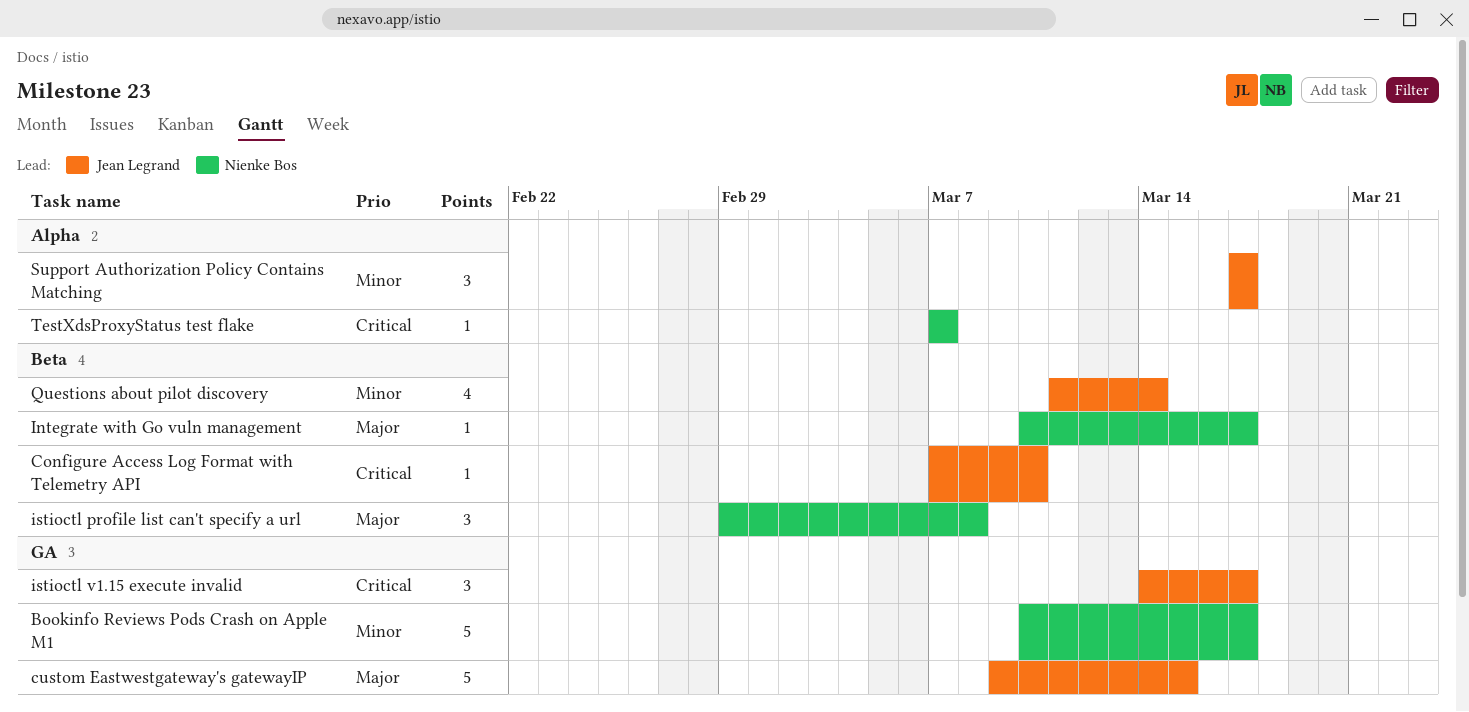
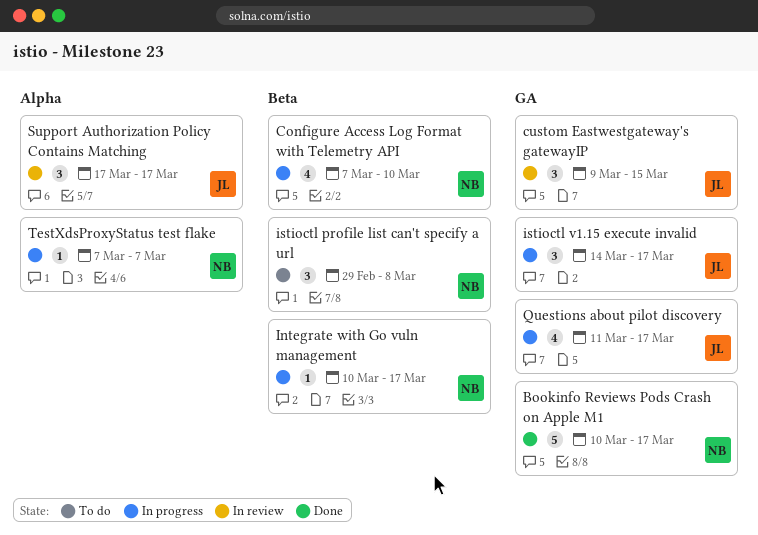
Configure Access Log Format with Telemetry API, owner: Jean Legrand -> Nienke Bos
Configure Access Log Format with Telemetry API, estimate: 1 -> 4
custom Eastwestgateway's gatewayIP, estimate: 5 -> 3
Questions about pilot discovery, label: Beta -> GA
Questions about pilot discovery, due: Mar 14 -> Mar 17

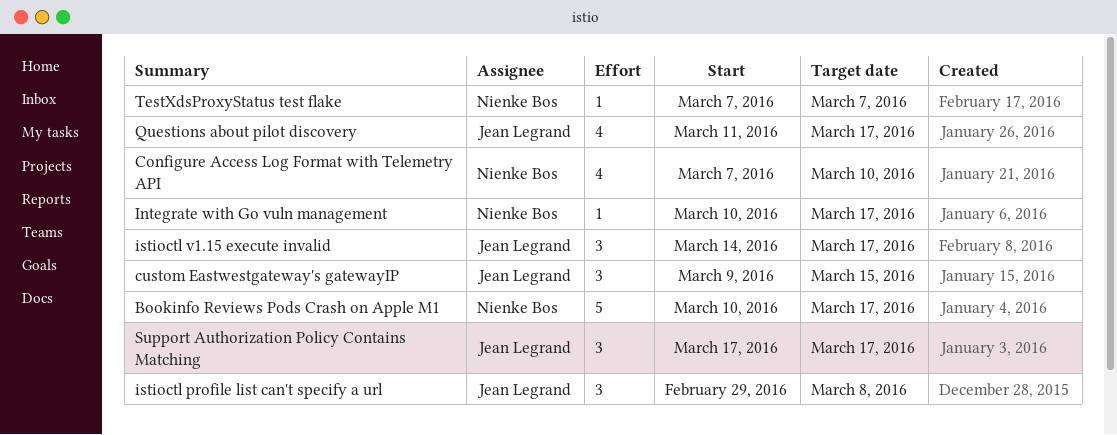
istioctl profile list can't specify a url, owner: Nienke Bos -> Jean Legrand

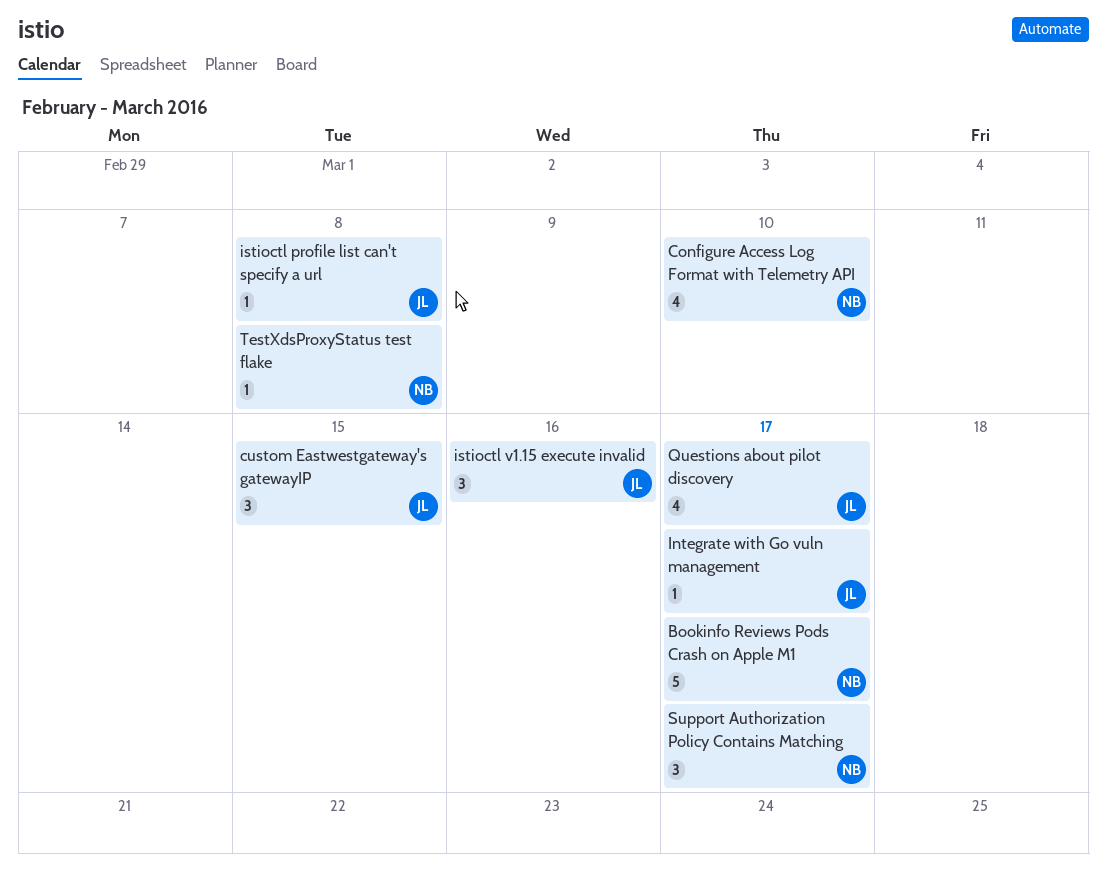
Integrate with Go vuln management, owner: Nienke Bos -> Jean Legrand
istioctl profile list can't specify a url, estimate: 3 -> 1
istioctl v1.15 execute invalid, due: Mar 17 -> Mar 16
Support Authorization Policy Contains Matching, owner: Jean Legrand -> Nienke Bos
TestXdsProxyStatus test flake, due: Mar 7 -> Mar 8

